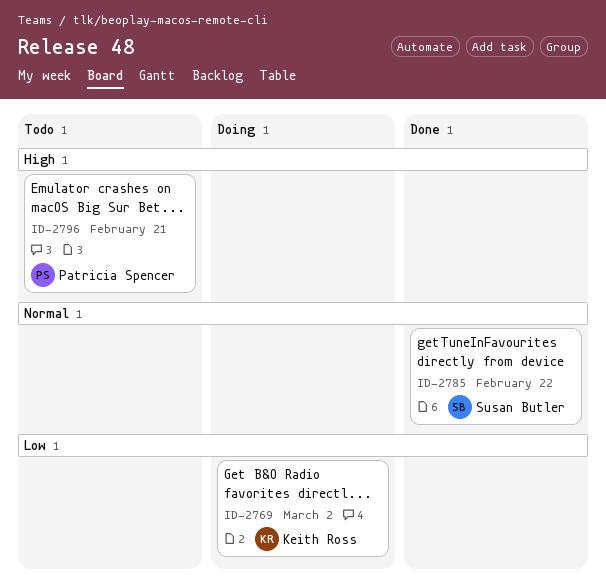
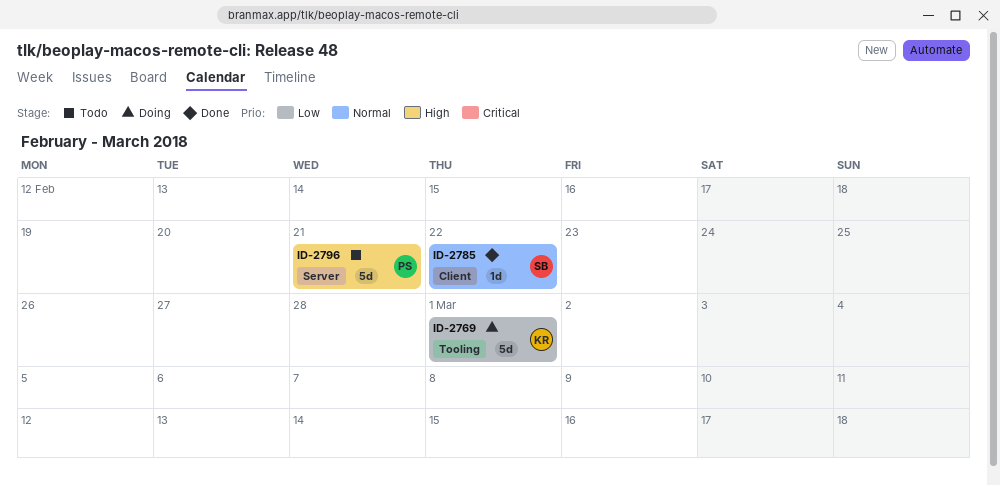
ID-2769, due: Mar 2 -> Mar 1

